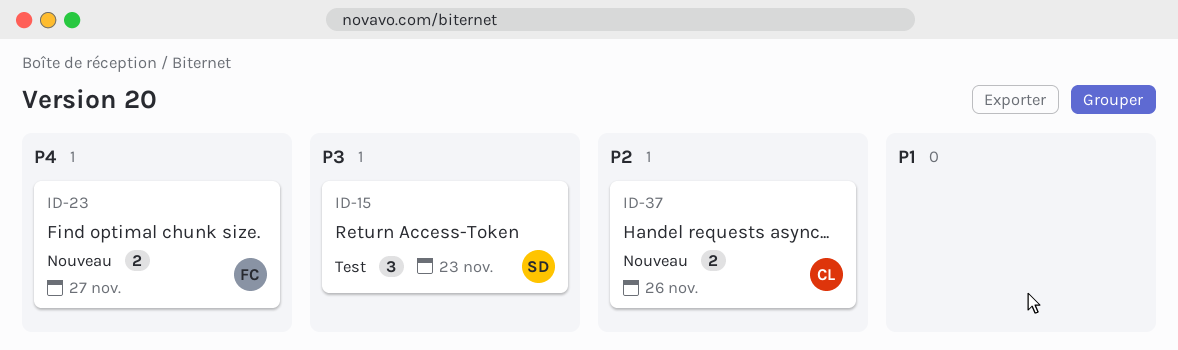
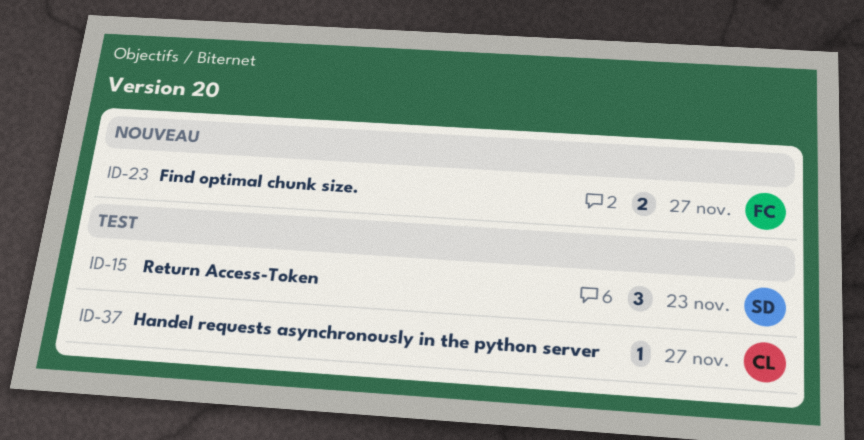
ID-37, status: Nouveau -> Test
ID-37, estimate: 2 -> 1
ID-37, due: Nov 26 -> Nov 27

